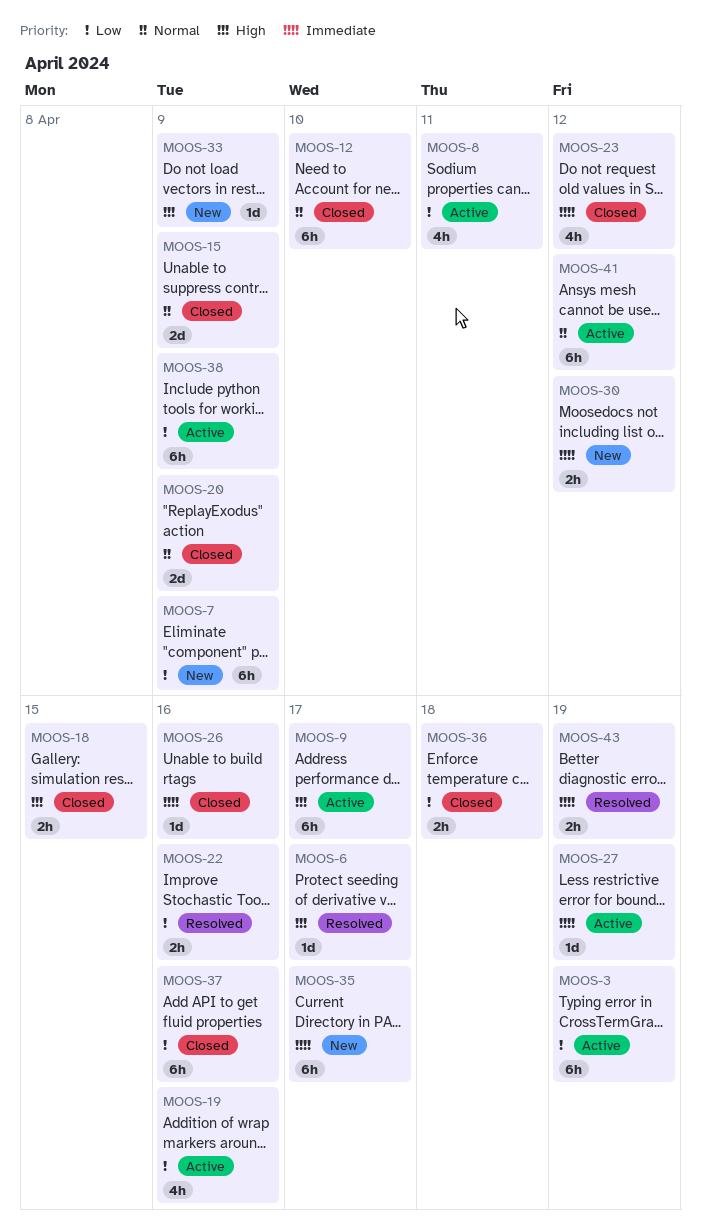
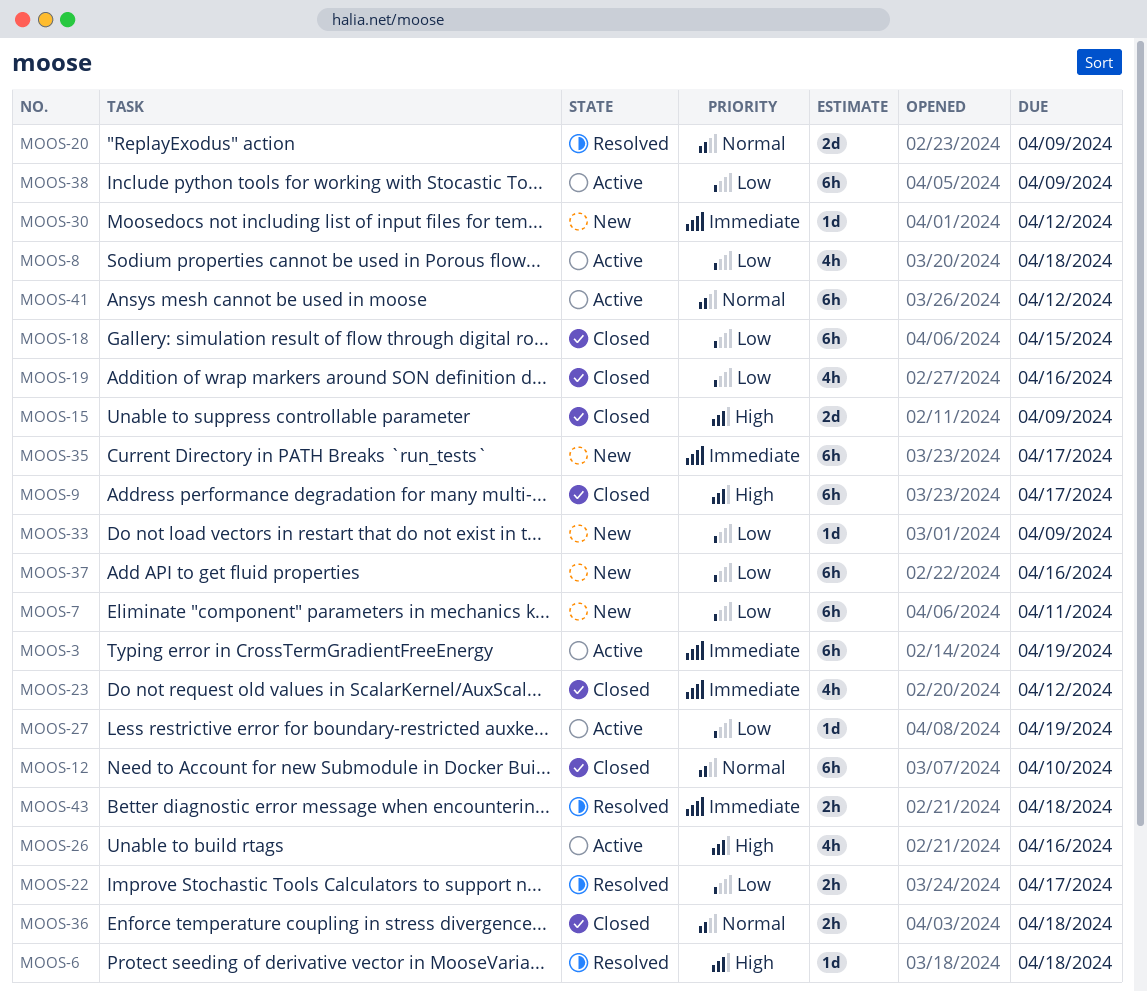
MOOS-3, priority: Low -> Immediate
MOOS-6, due: Apr 17 -> Apr 18
MOOS-7, due: Apr 9 -> Apr 11
MOOS-8, due: Apr 11 -> Apr 18
MOOS-9, status: Active -> Closed
MOOS-15, priority: Normal -> High
MOOS-18, priority: High -> Low
MOOS-18, estimate: 2h -> 6h
MOOS-19, status: Active -> Closed
MOOS-20, status: Closed -> Resolved
MOOS-22, due: Apr 16 -> Apr 17
MOOS-26, status: Closed -> Active
MOOS-26, priority: Immediate -> High
MOOS-26, estimate: 1d -> 4h
MOOS-27, priority: Immediate -> Low
MOOS-30, estimate: 2h -> 1d
MOOS-33, priority: High -> Low
MOOS-36, priority: Low -> Normal
MOOS-37, status: Closed -> New
MOOS-43, due: Apr 19 -> Apr 18

